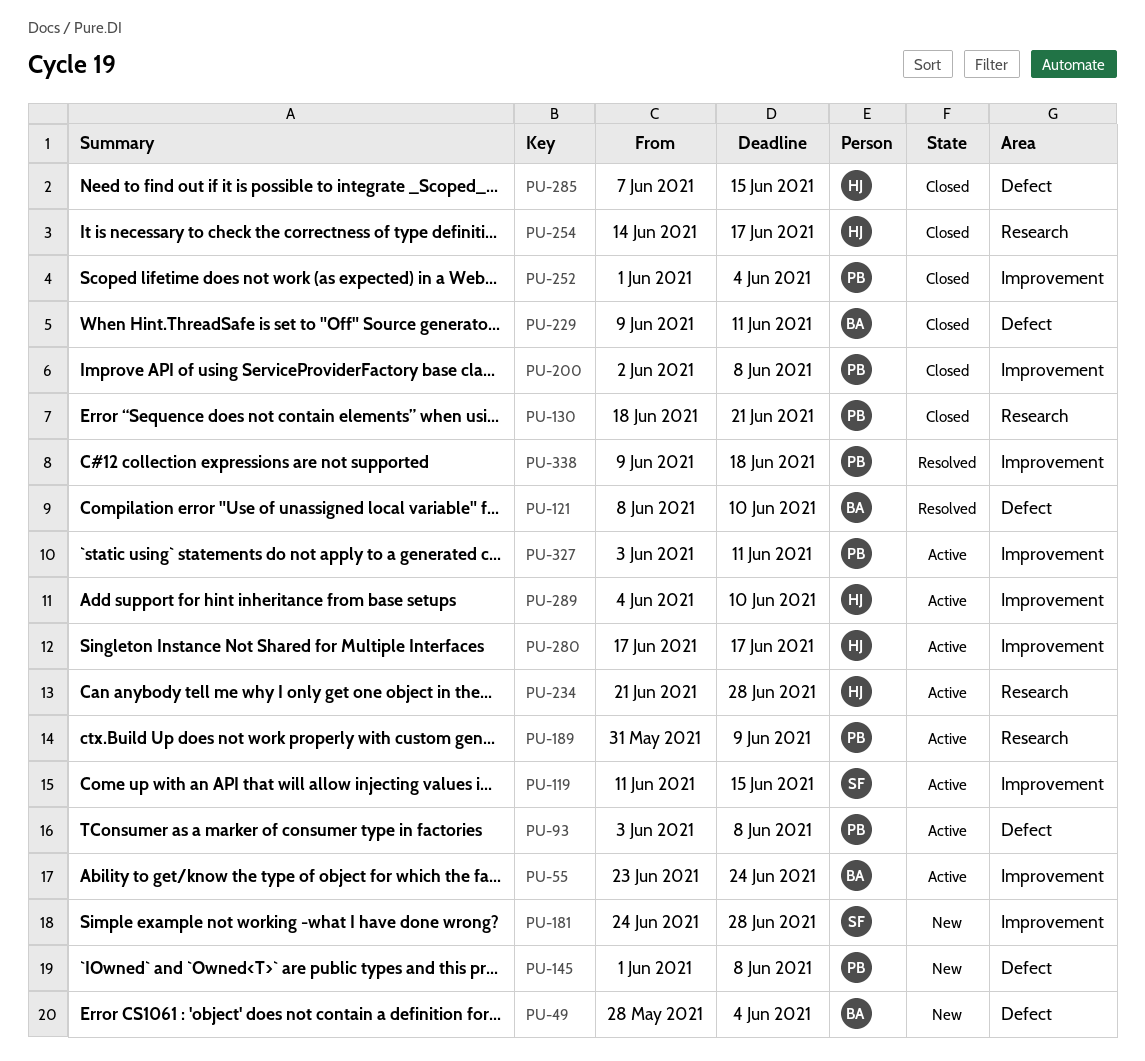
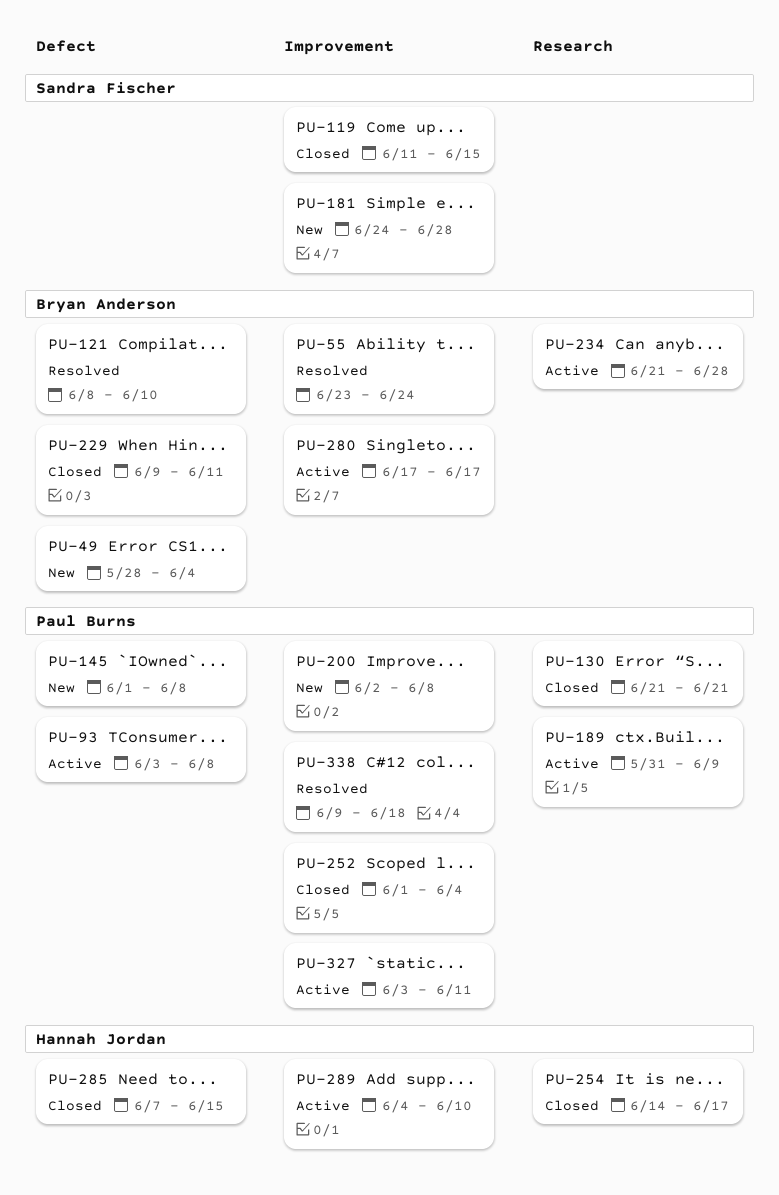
PU-55, status: Active -> Resolved
PU-119, status: Active -> Closed
PU-130, start: Jun 18 -> Jun 21
PU-200, status: Closed -> New
PU-234, owner: Hannah Jordan -> Bryan Anderson
PU-280, owner: Hannah Jordan -> Bryan Anderson

